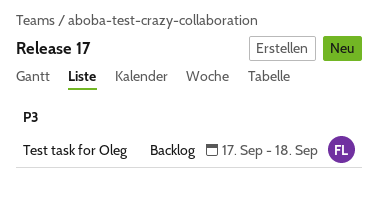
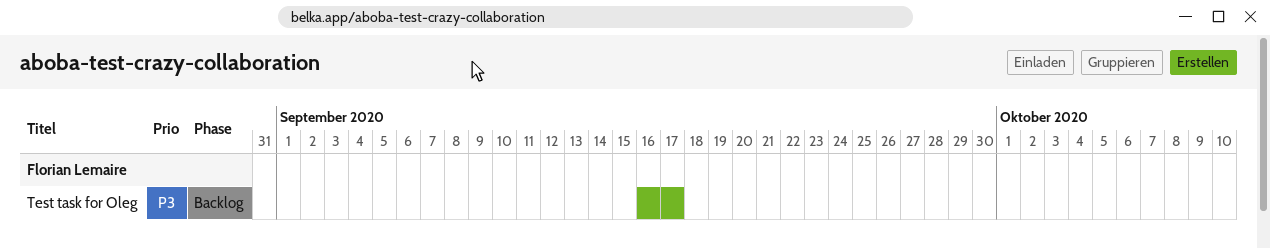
Test task for Oleg, start: Sep 17 -> Sep 16
Test task for Oleg, due: Sep 18 -> Sep 17

